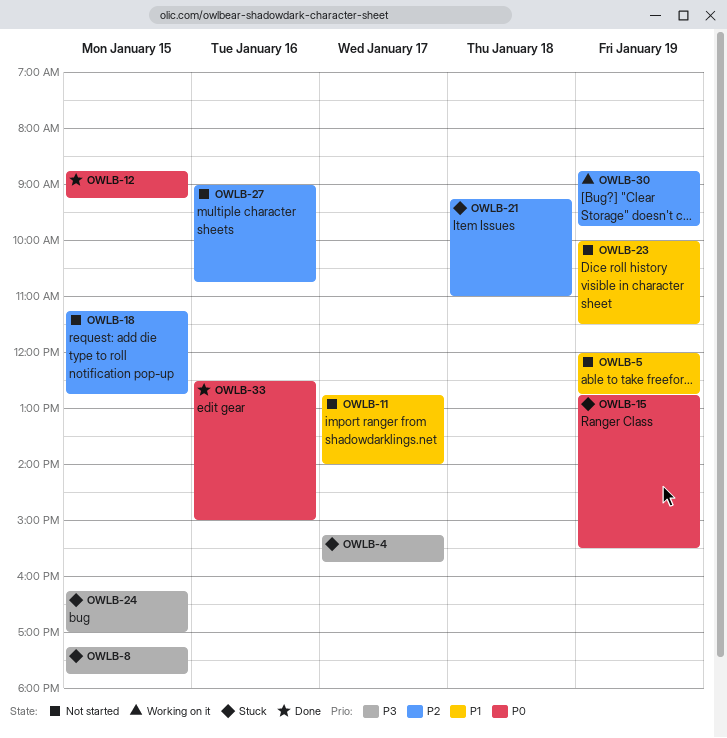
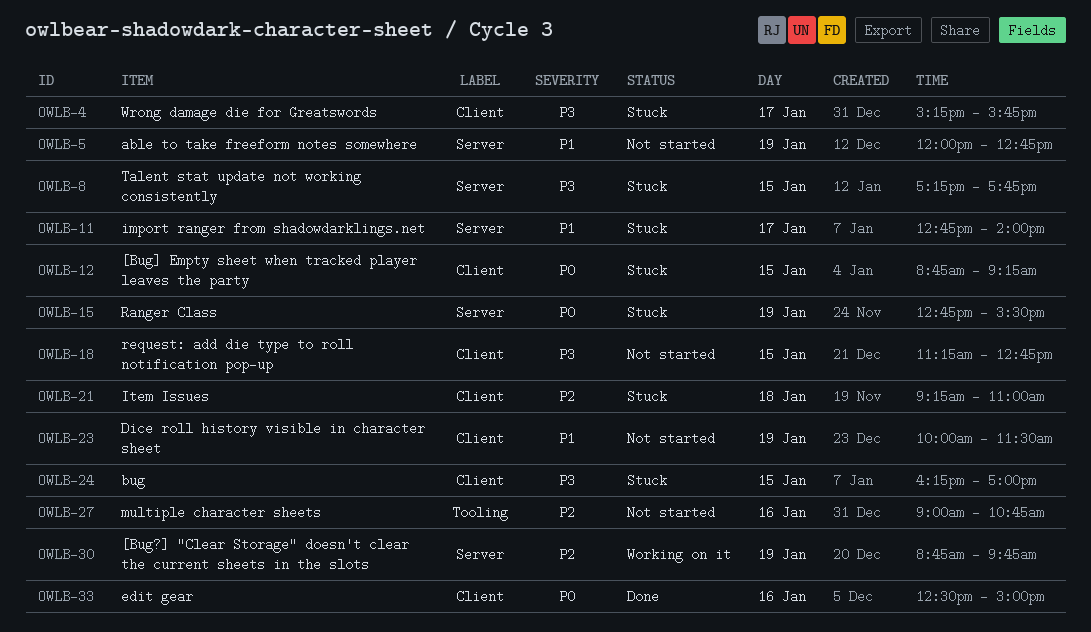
OWLB-11, status: Not started -> Stuck
OWLB-12, status: Done -> Stuck
OWLB-18, priority: P2 -> P3

